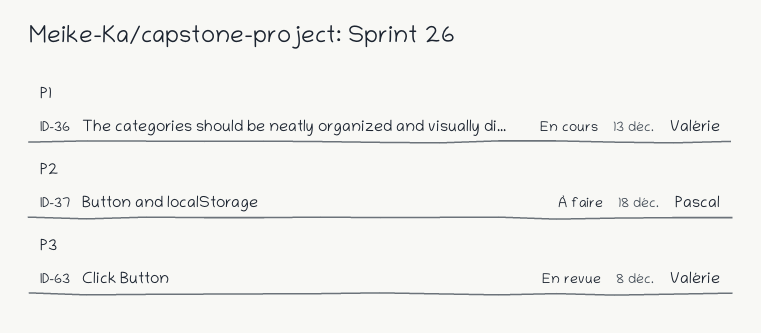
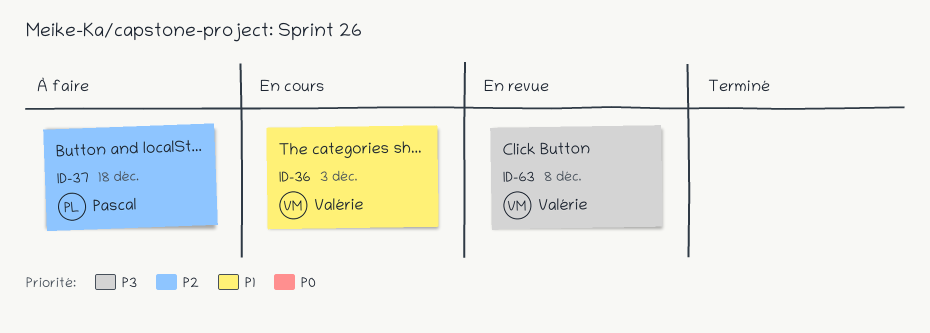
ID-36, due: Dec 13 -> Dec 3

